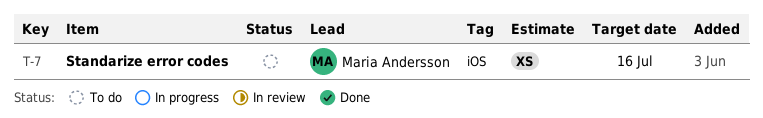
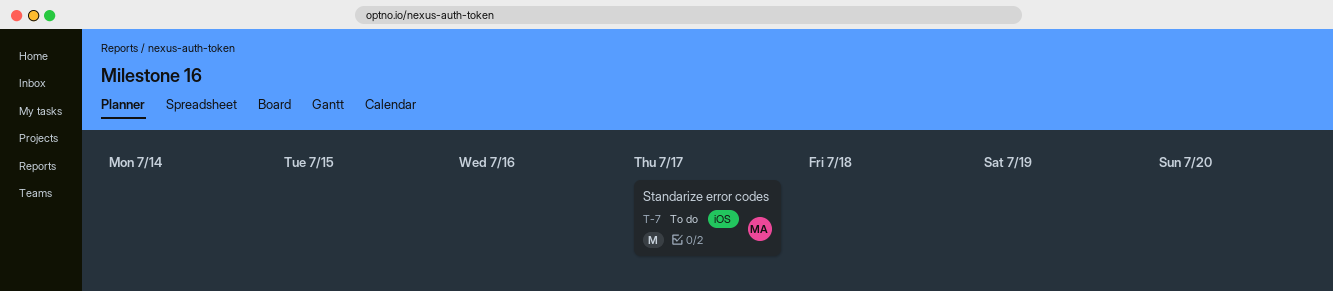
T-7, estimate: XS -> M
T-7, due: Jul 16 -> Jul 17

